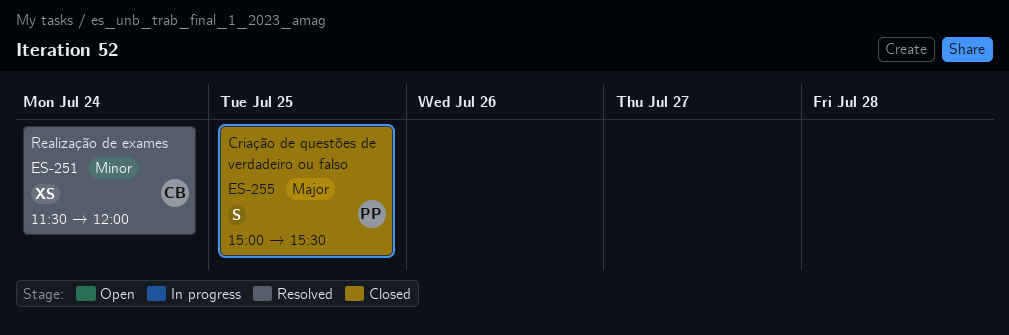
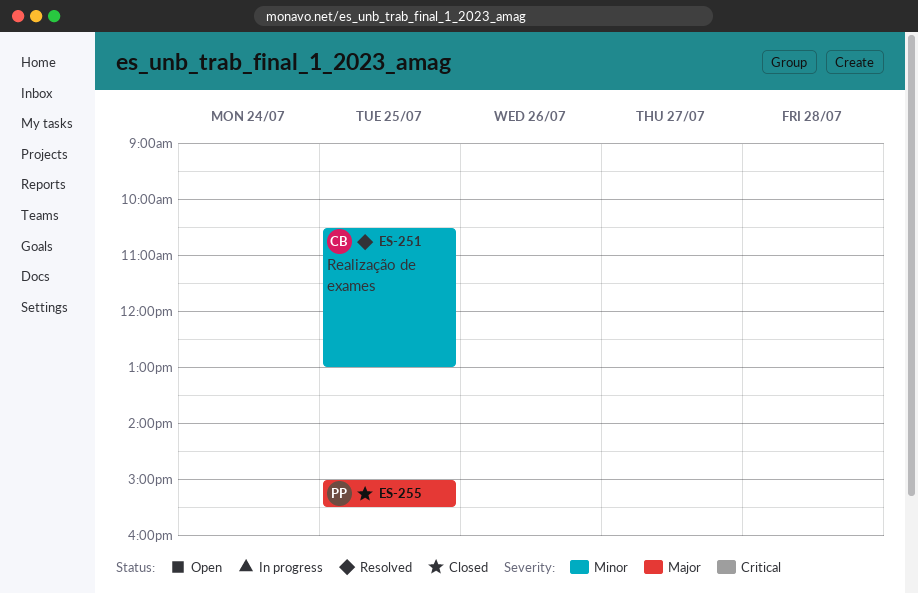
ES-251, day: Jul 24 -> Jul 25
ES-251, begins: 11:30 -> 10:30
ES-251, ends: 12:00 -> 13:00

